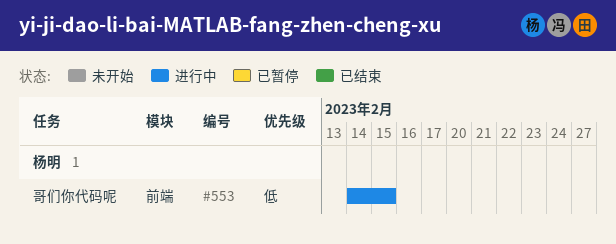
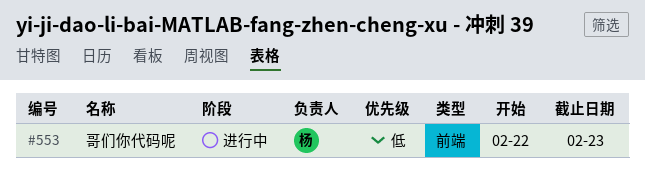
#553, start: Feb 14 -> Feb 22
#553, due: Feb 15 -> Feb 23

